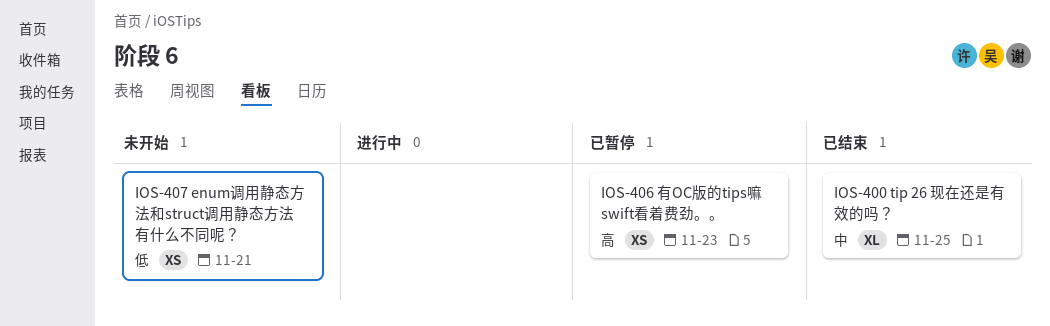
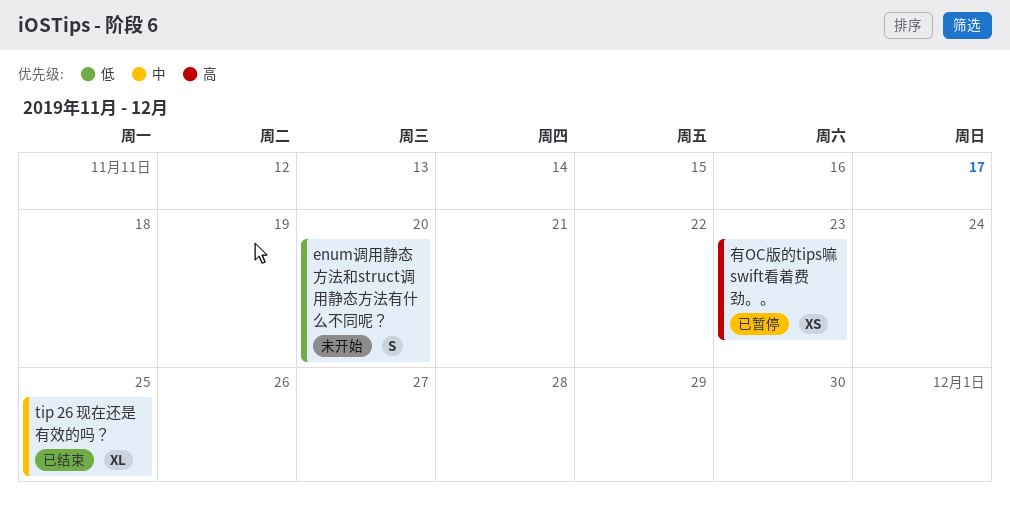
enum调用静态方法和struct调用静态方法有什么不同呢？, estimate: XS -> S
enum调用静态方法和struct调用静态方法有什么不同呢？, due: Nov 21 -> Nov 20

